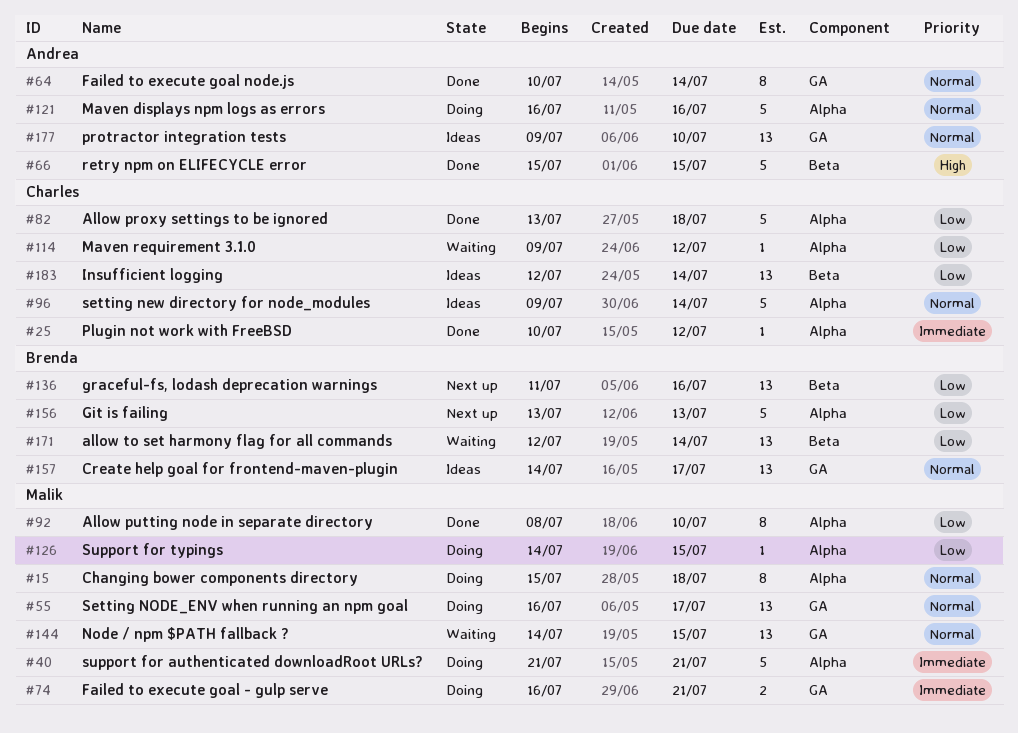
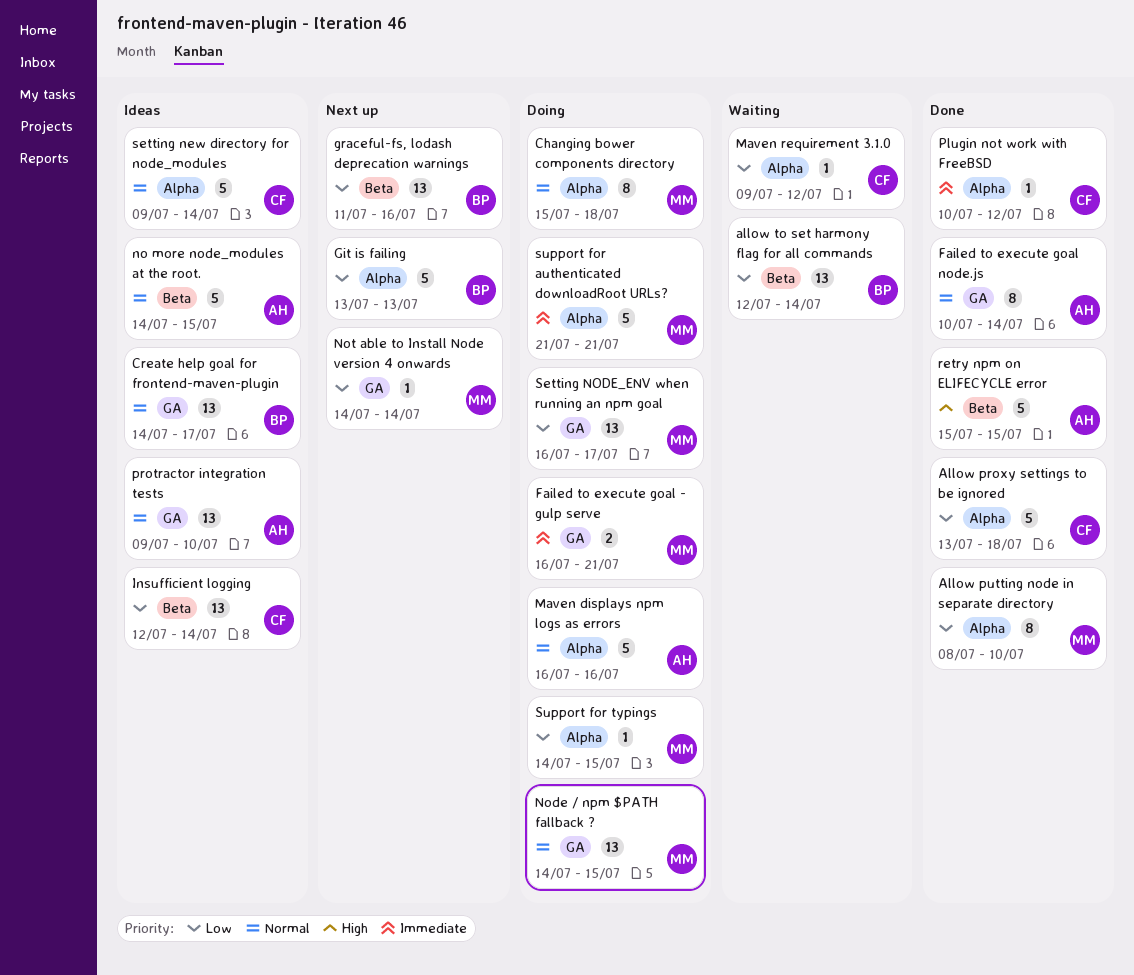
no more node_modules at the root.: none -> present
Node / npm $PATH fallback ?, status: Waiting -> Doing
Not able to Install Node version 4 onwards: none -> present
Setting NODE_ENV when running an npm goal, priority: Normal -> Low

